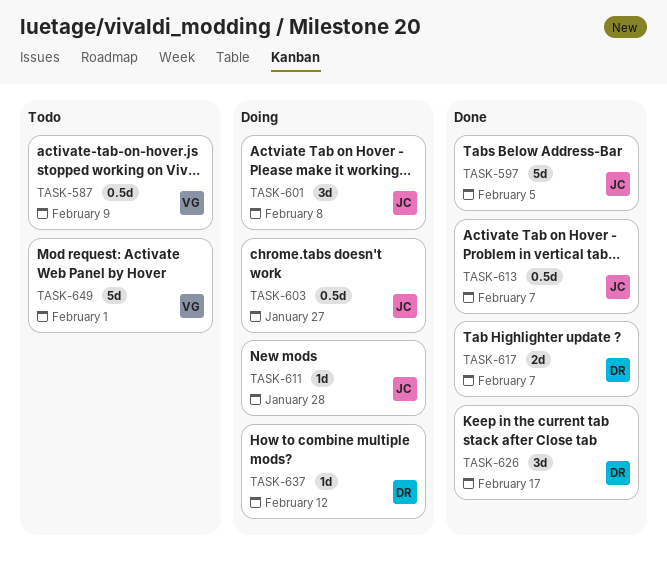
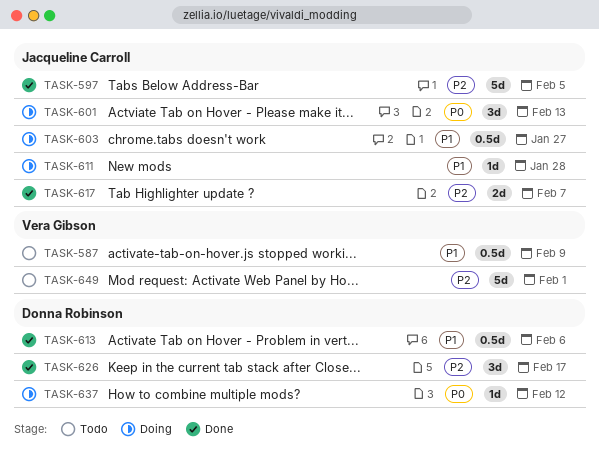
TASK-601, due: Feb 8 -> Feb 13
TASK-613, owner: Jacqueline Carroll -> Donna Robinson
TASK-613, due: Feb 7 -> Feb 6
TASK-617, owner: Donna Robinson -> Jacqueline Carroll

